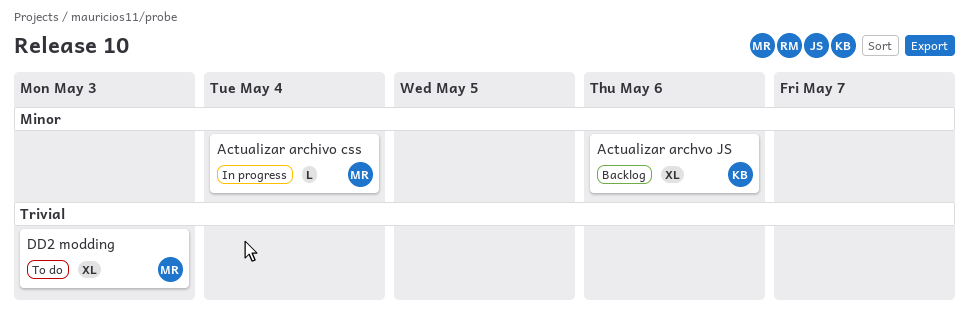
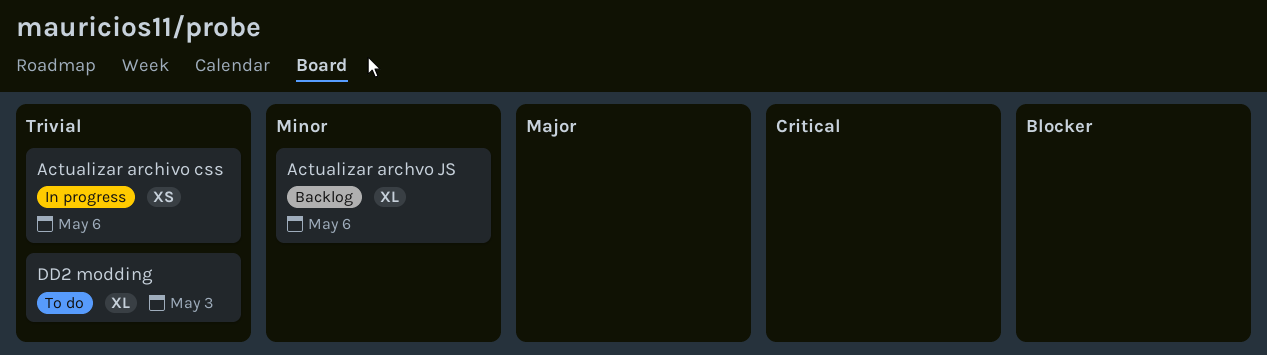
Actualizar archivo css, priority: Minor -> Trivial
Actualizar archivo css, estimate: L -> XS
Actualizar archivo css, due: May 4 -> May 6

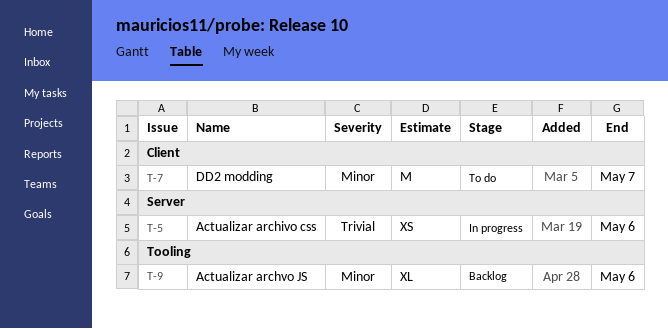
DD2 modding, priority: Trivial -> Minor
DD2 modding, estimate: XL -> M
DD2 modding, due: May 3 -> May 7

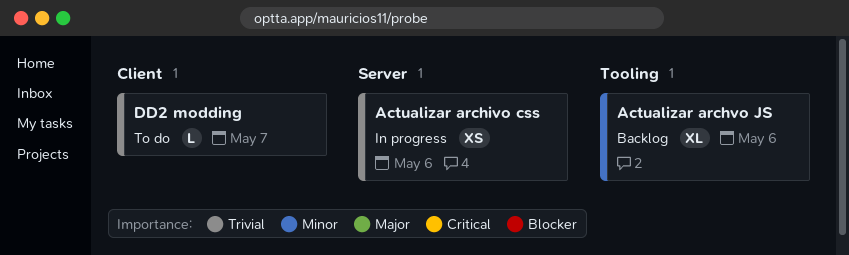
DD2 modding, priority: Minor -> Trivial
DD2 modding, estimate: M -> L

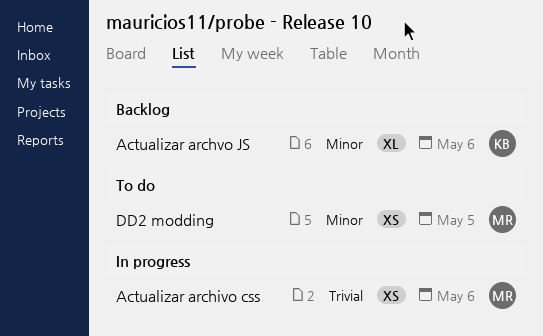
DD2 modding, priority: Trivial -> Minor
DD2 modding, estimate: L -> XS
DD2 modding, due: May 7 -> May 5

